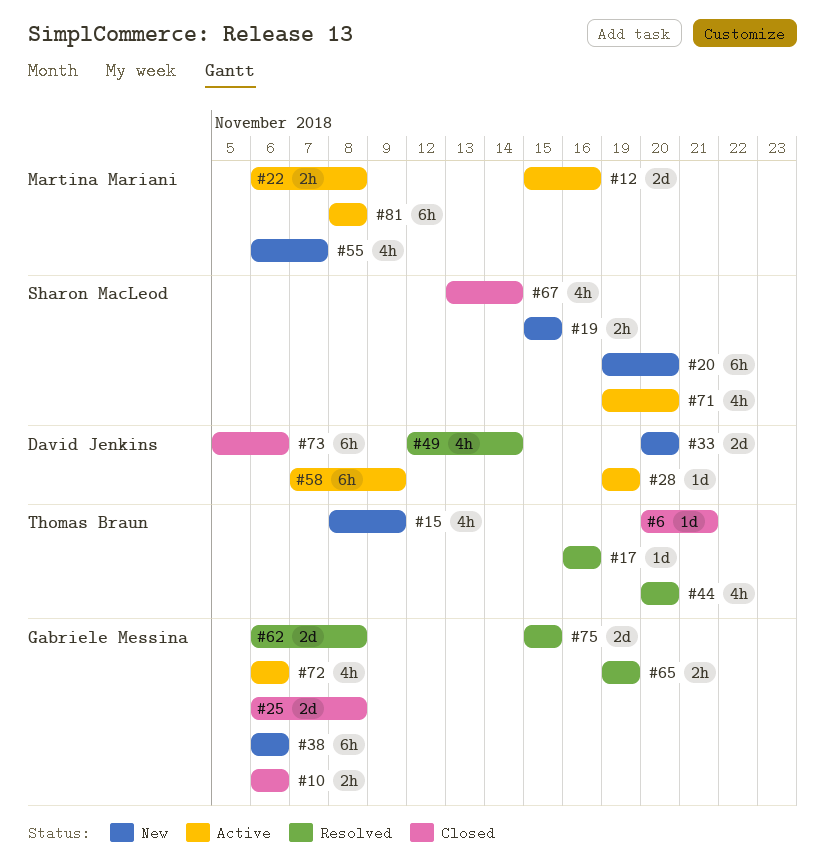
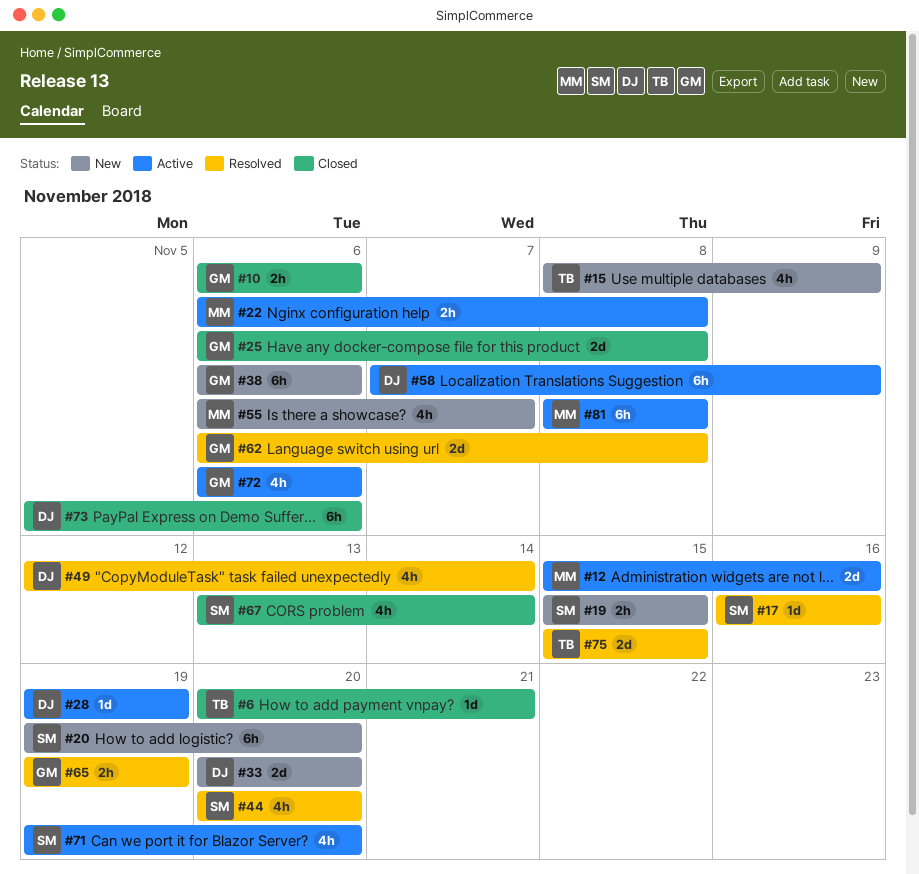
#17, owner: Thomas Braun -> Sharon MacLeod
#44, owner: Thomas Braun -> Sharon MacLeod
#75, owner: Gabriele Messina -> Thomas Braun

